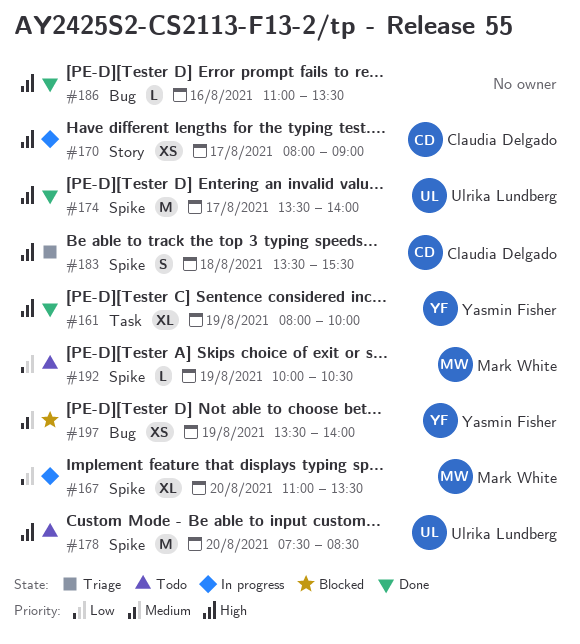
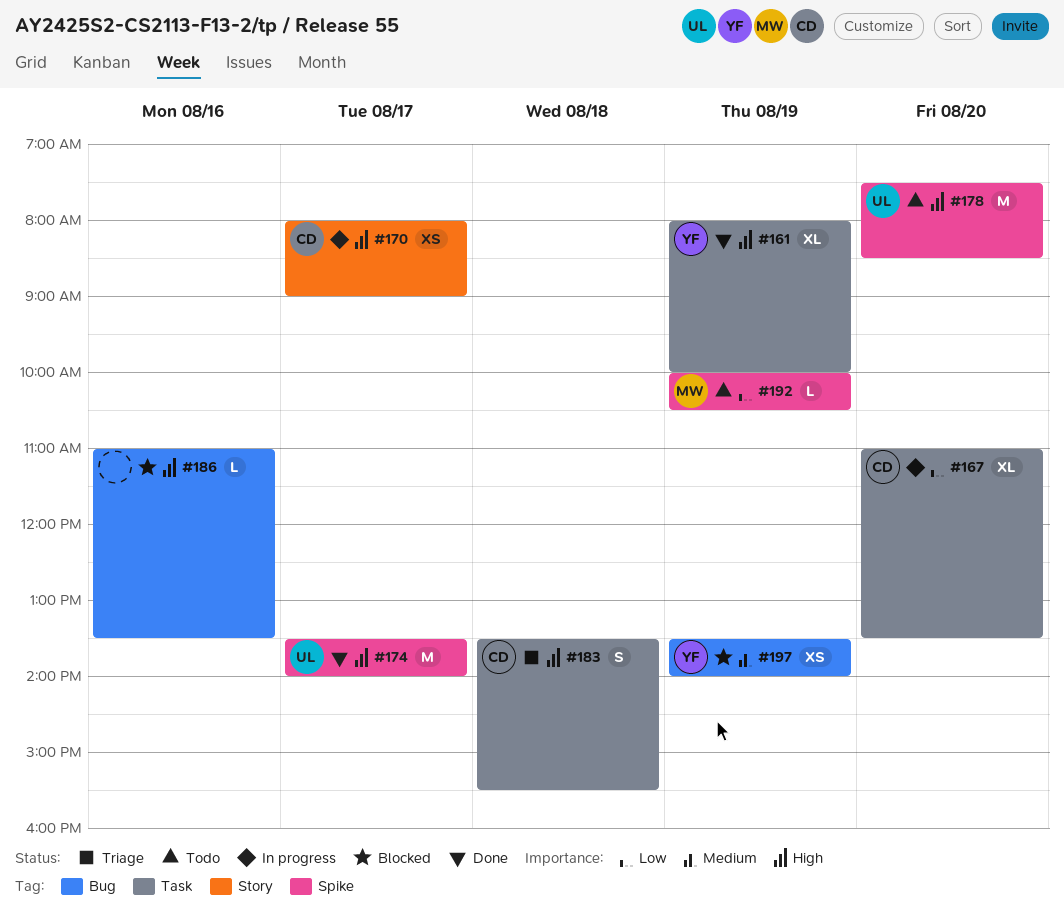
#167, owner: Mark White -> Claudia Delgado
#167, label: Spike -> Task
#183, label: Spike -> Task
#186, status: Done -> Blocked

